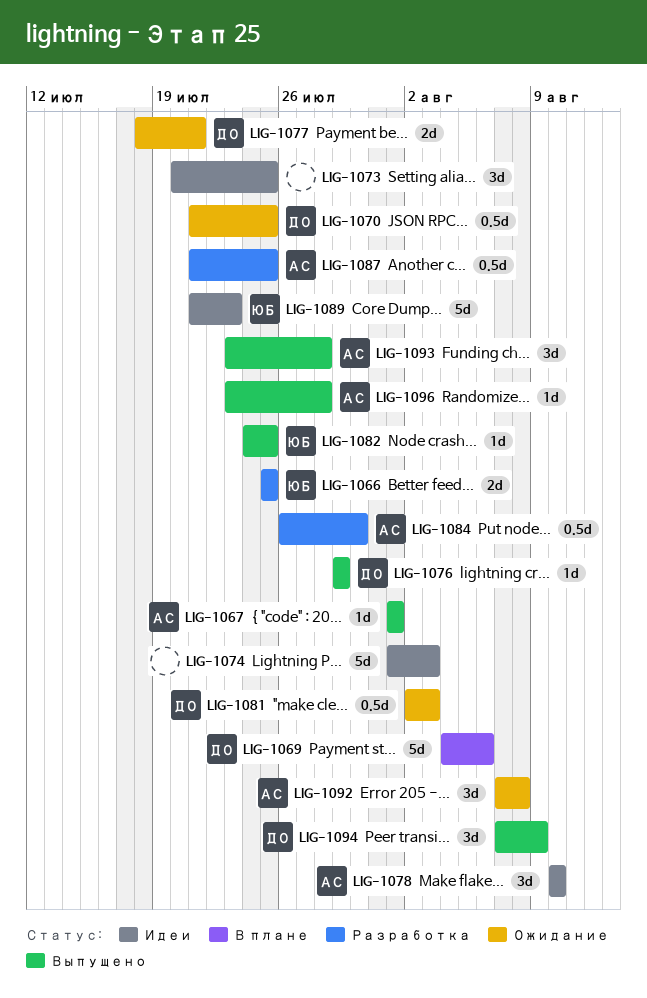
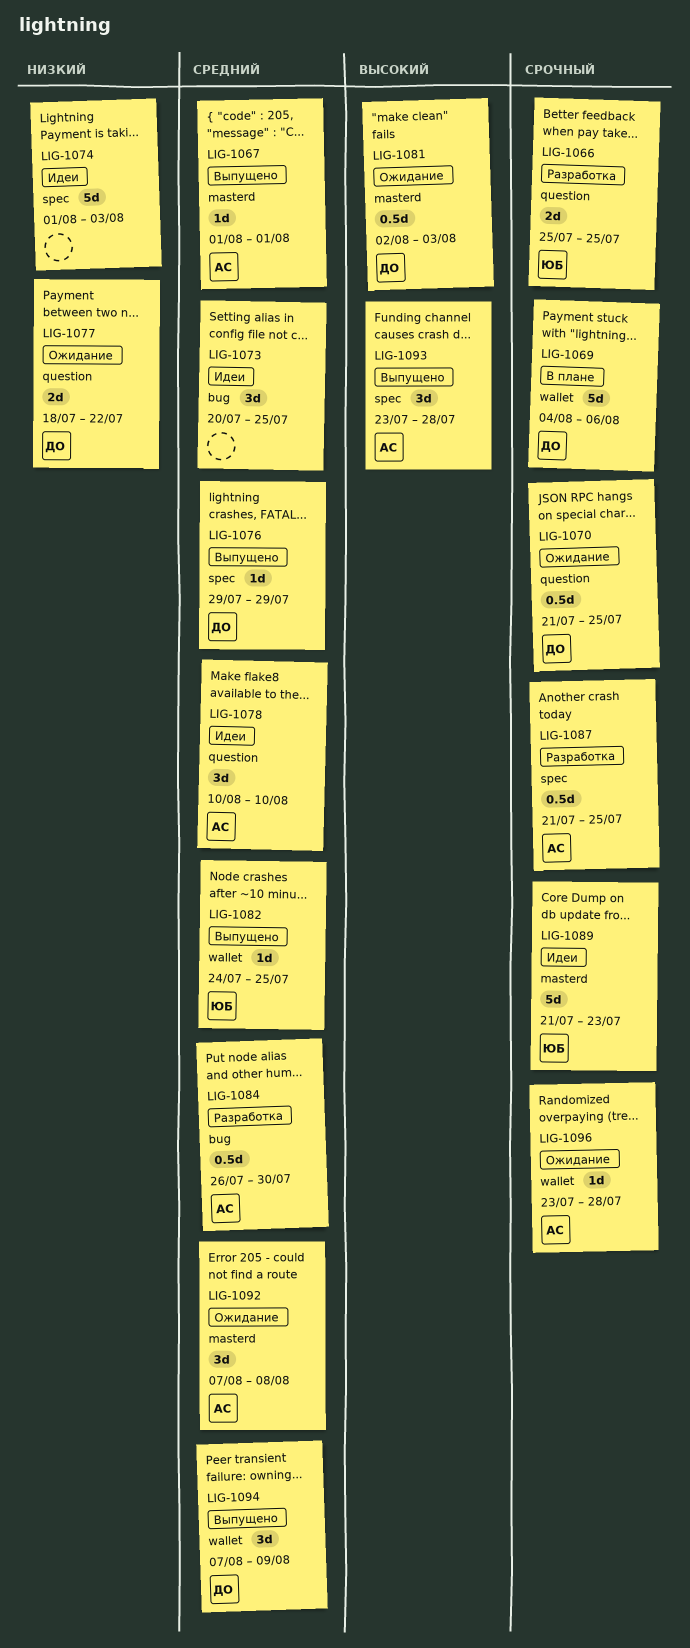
LIG-1077, due: Jul 21 -> Jul 22
LIG-1096, status: Выпущено -> Ожидание

